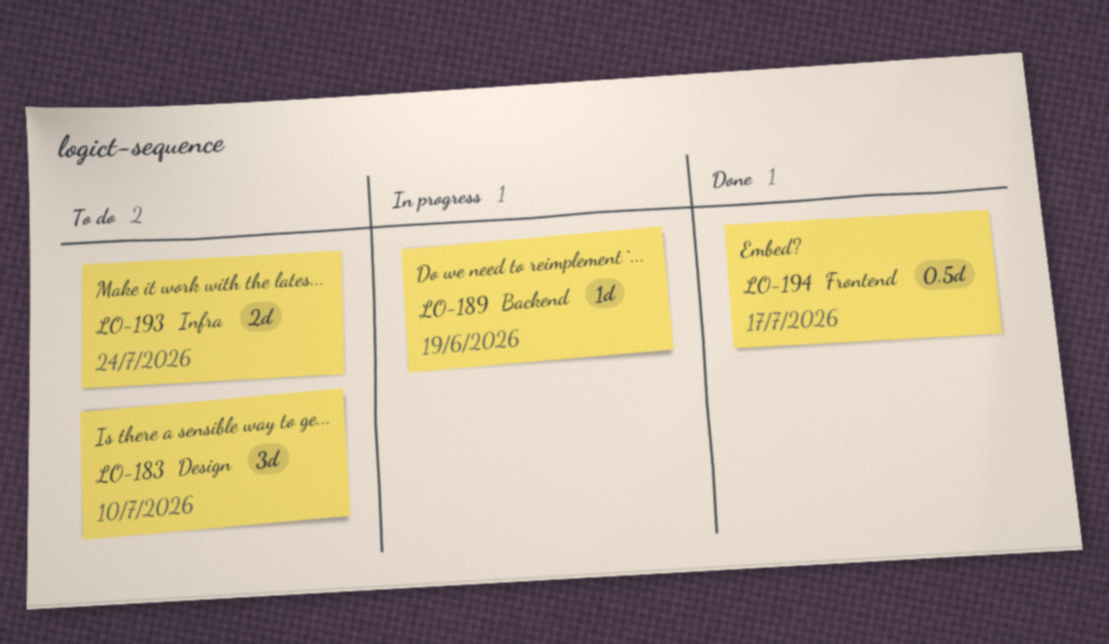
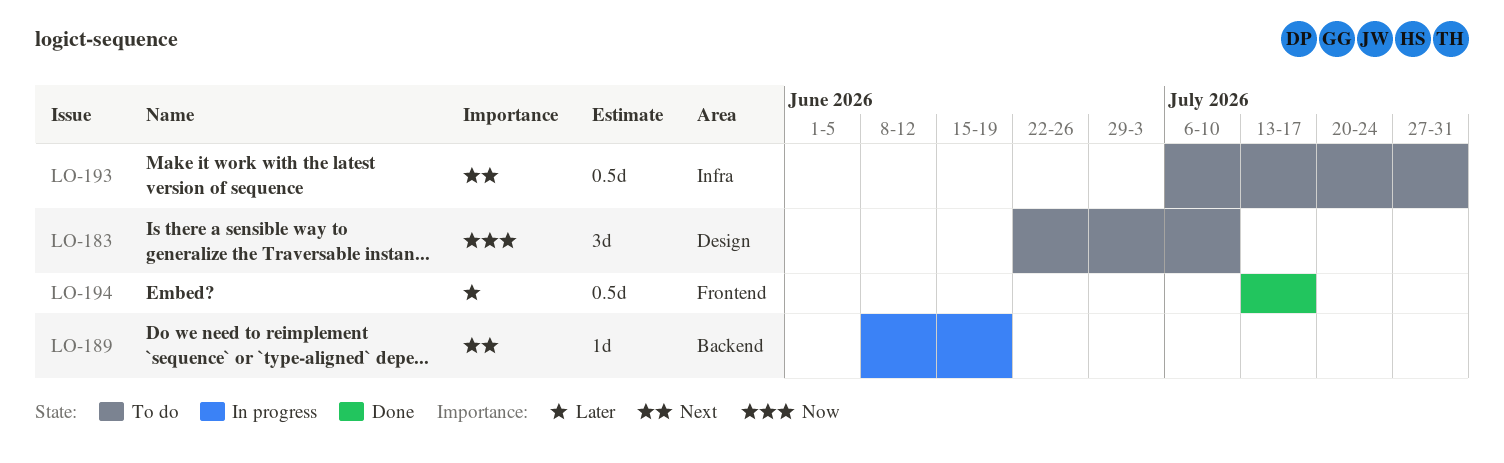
LO-193, estimate: 2d -> 0.5d
LO-193, due: Jul 24 -> Jul 31

